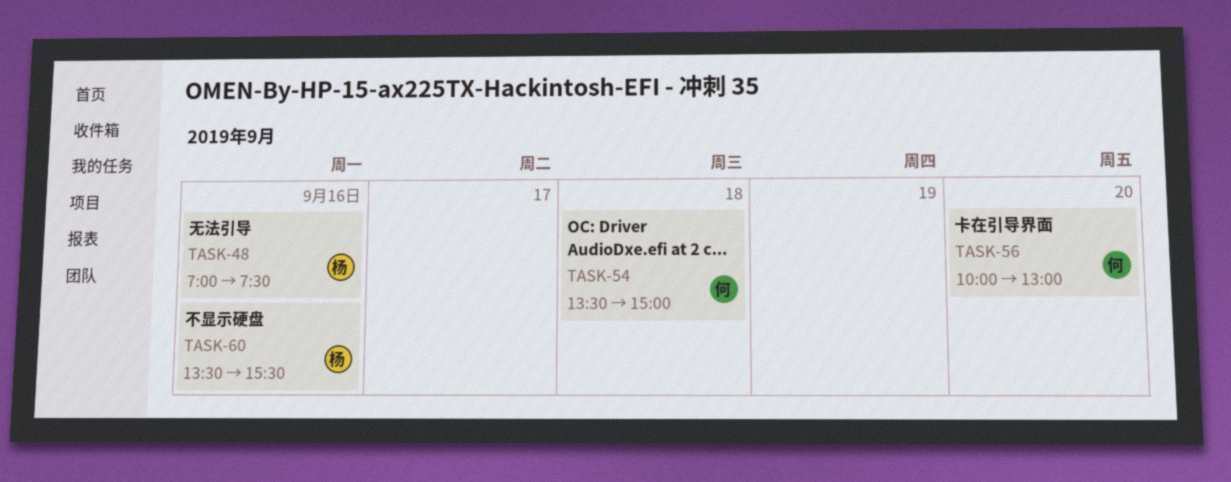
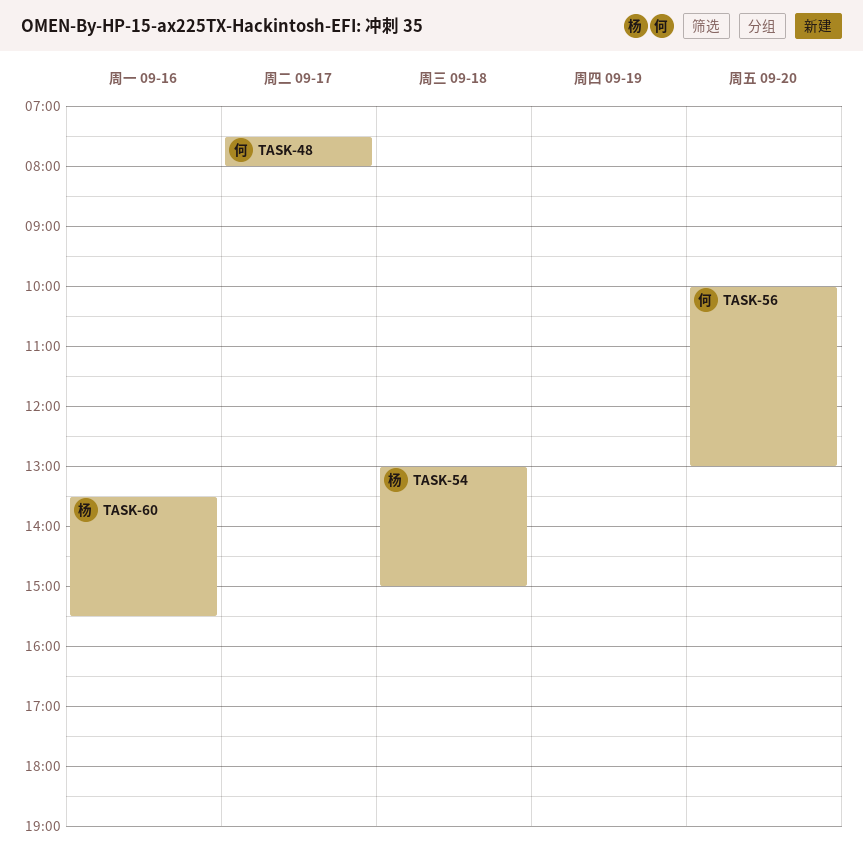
TASK-48, owner: 杨 -> 何
TASK-48, day: Sep 16 -> Sep 17
TASK-48, begins: 07:00 -> 07:30
TASK-48, ends: 07:30 -> 08:00
TASK-54, owner: 何 -> 杨
TASK-54, begins: 13:30 -> 13:00

